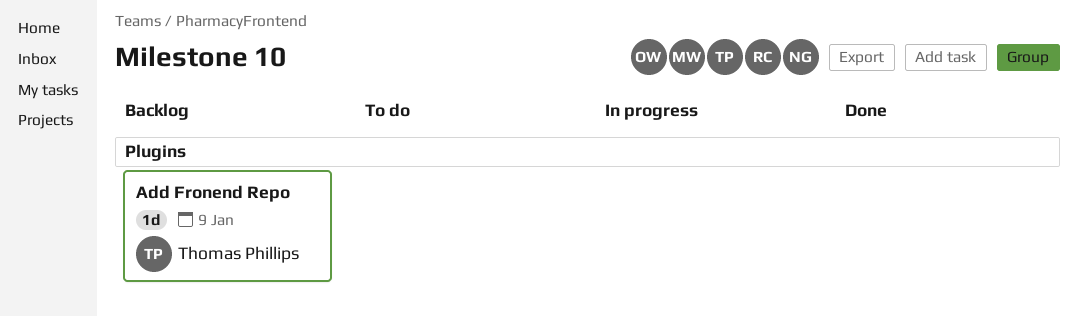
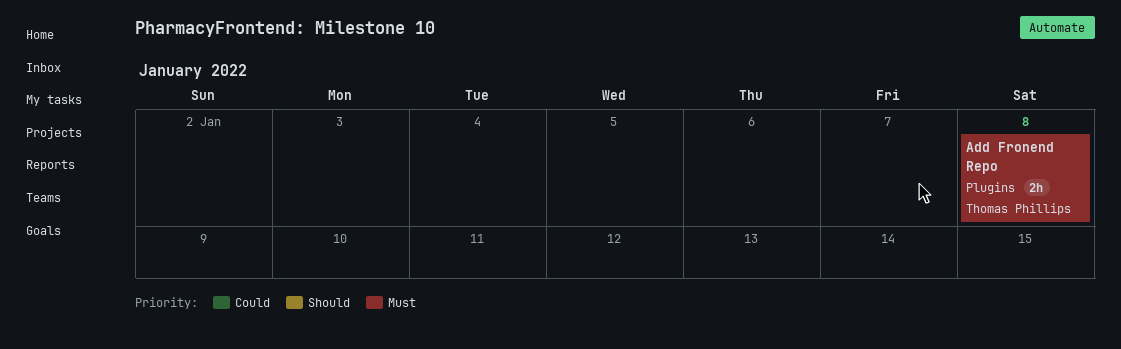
Add Fronend Repo, estimate: 1d -> 2h
Add Fronend Repo, due: Jan 9 -> Jan 8

